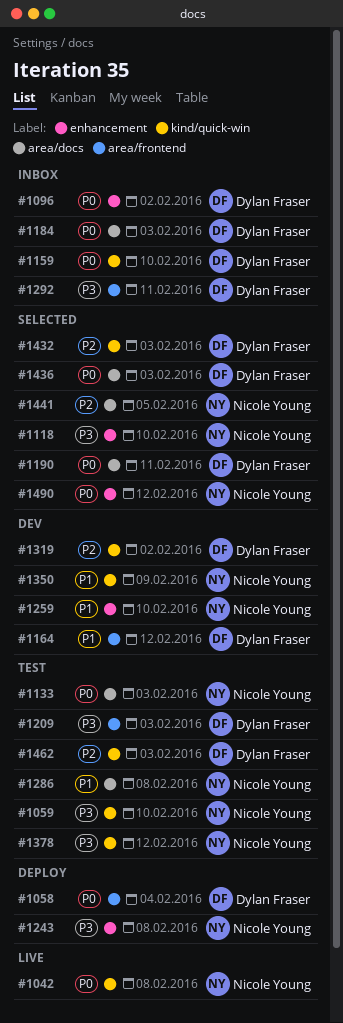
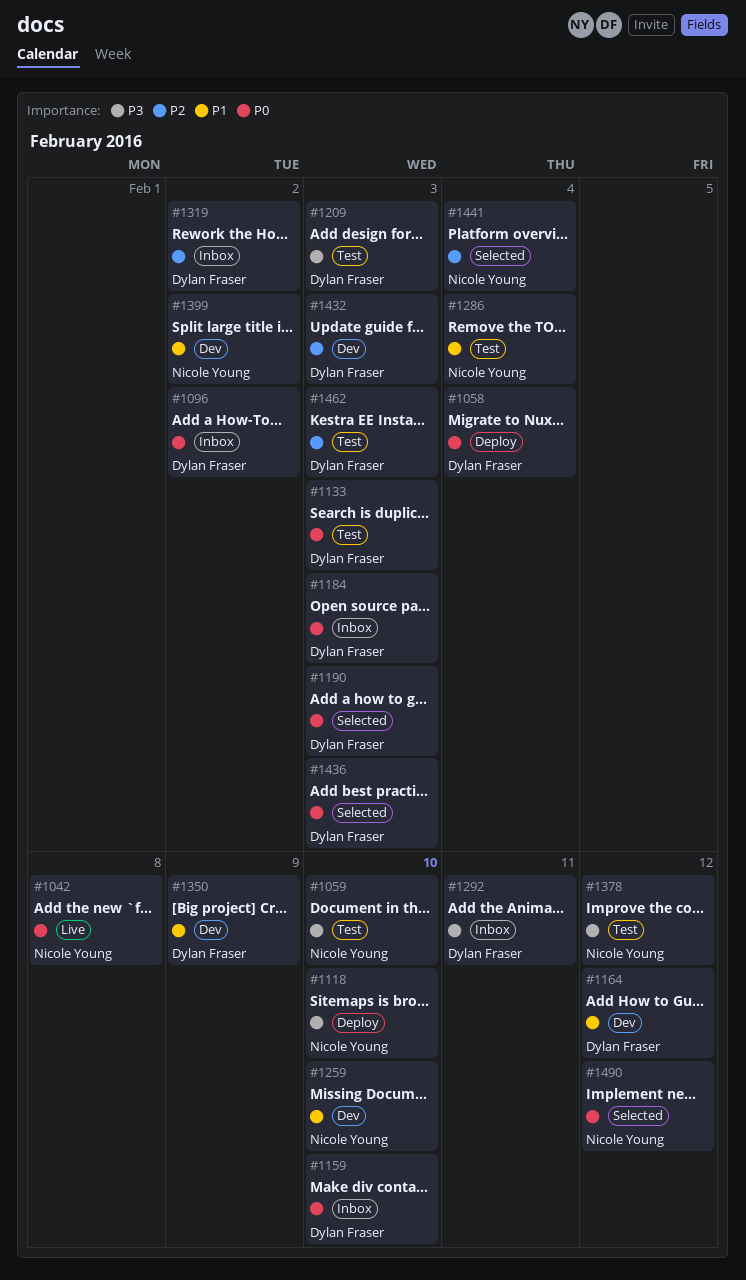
#1118, status: Selected -> Deploy
#1133, owner: Nicole Young -> Dylan Fraser
#1190, due: Feb 11 -> Feb 3
#1243: present -> none
#1286, due: Feb 8 -> Feb 4
#1319, status: Dev -> Inbox
#1350, owner: Nicole Young -> Dylan Fraser
#1399: none -> present
#1432, status: Selected -> Dev
#1441, due: Feb 5 -> Feb 4

